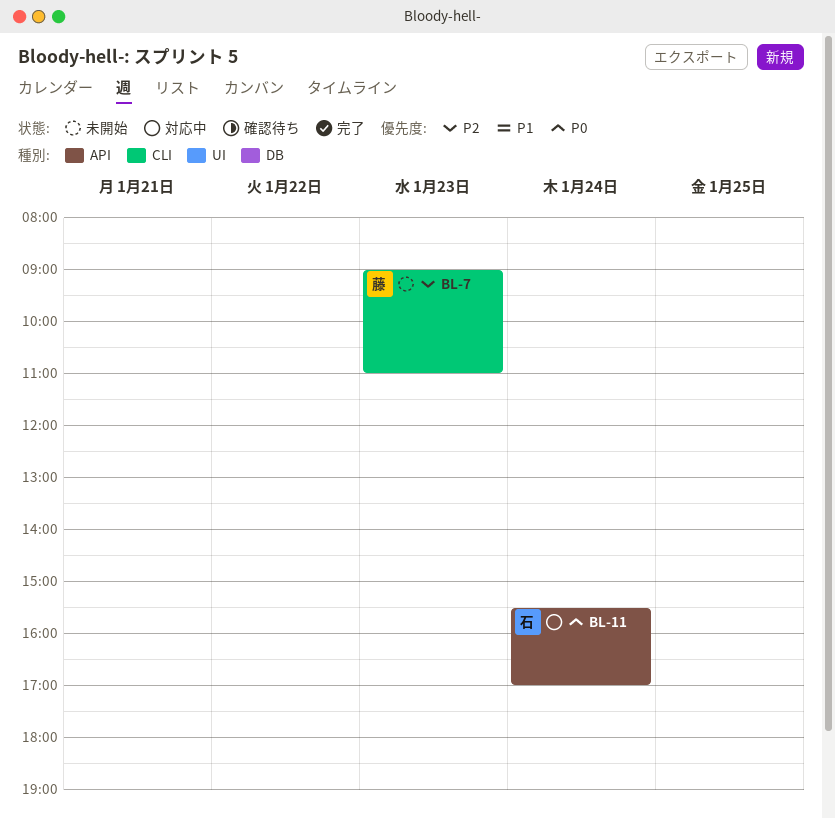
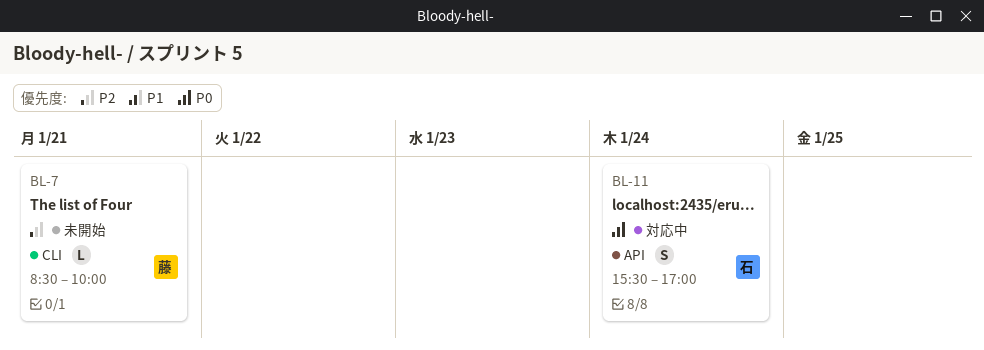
BL-7, day: Jan 23 -> Jan 21
BL-7, begins: 09:00 -> 08:30
BL-7, ends: 11:00 -> 10:00

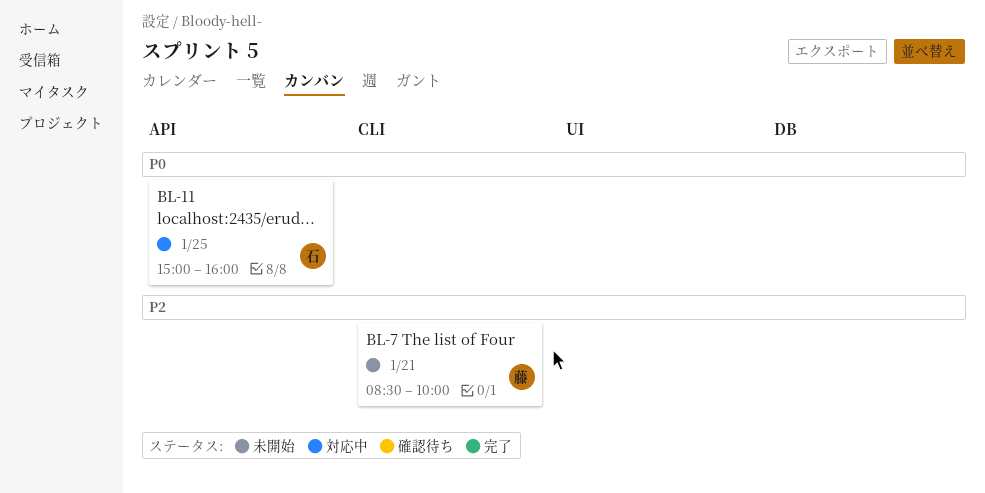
BL-11, day: Jan 24 -> Jan 25
BL-11, begins: 15:30 -> 15:00
BL-11, ends: 17:00 -> 16:00

